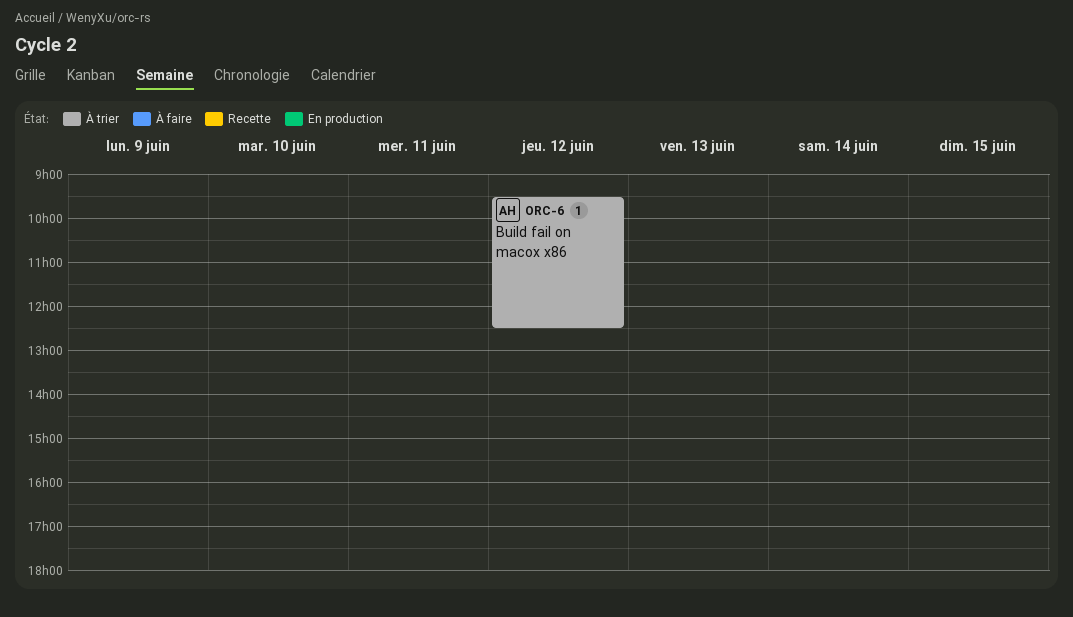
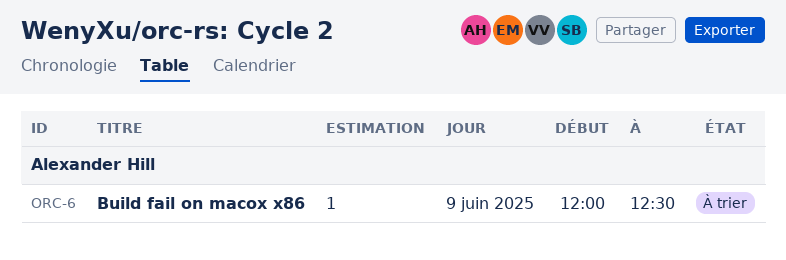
ORC-6, day: Jun 12 -> Jun 9
ORC-6, begins: 09:30 -> 12:00

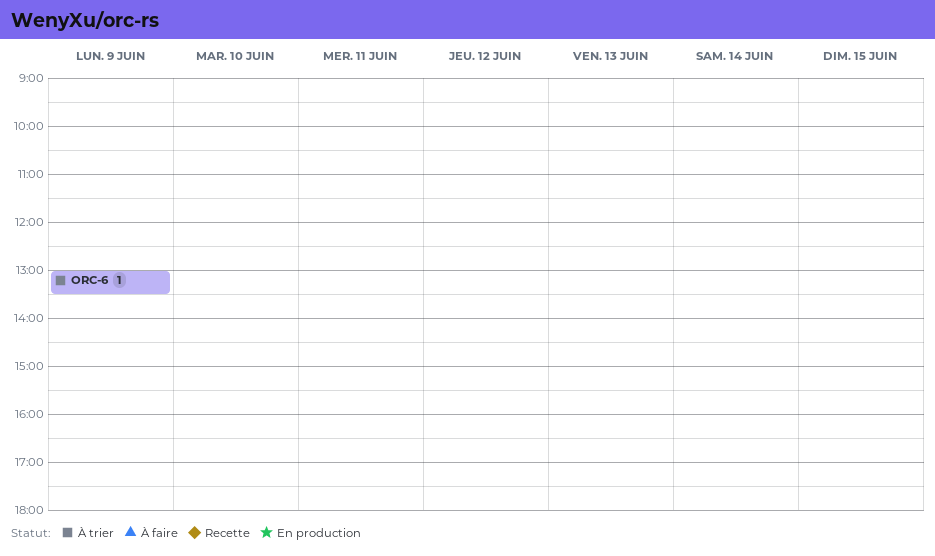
ORC-6, begins: 12:00 -> 13:00
ORC-6, ends: 12:30 -> 13:30

